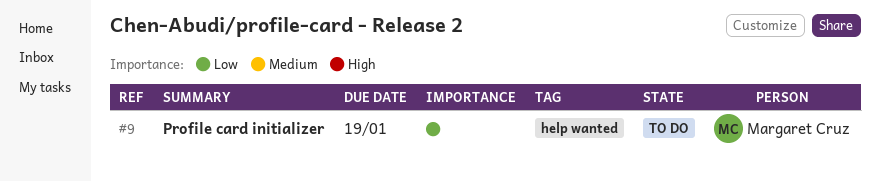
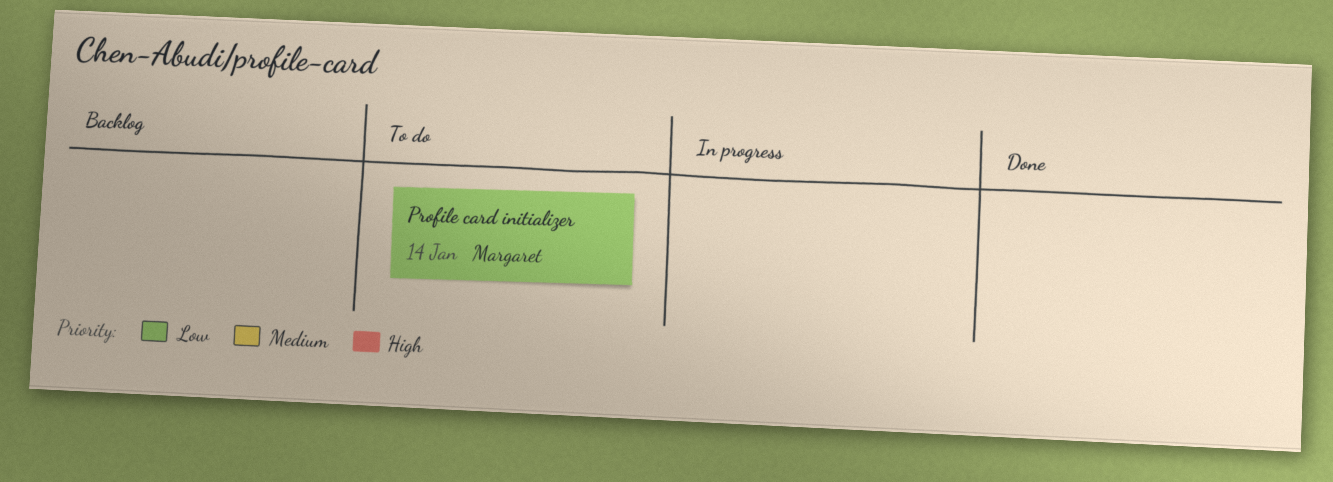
Profile card initializer, due: Jan 19 -> Jan 14

